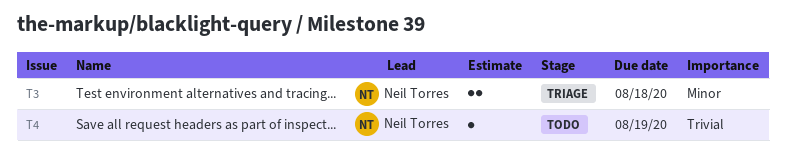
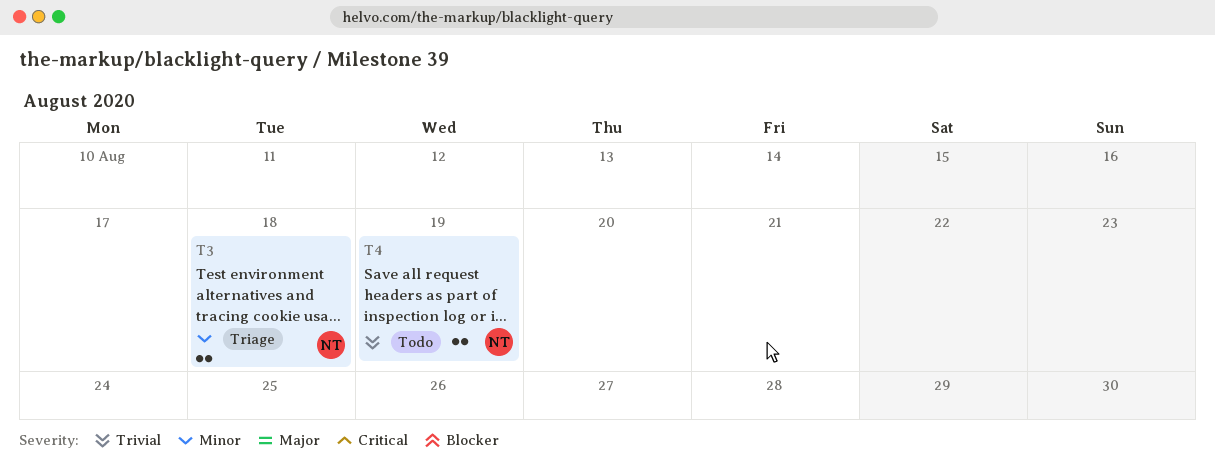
T4, estimate: 1 -> 2

